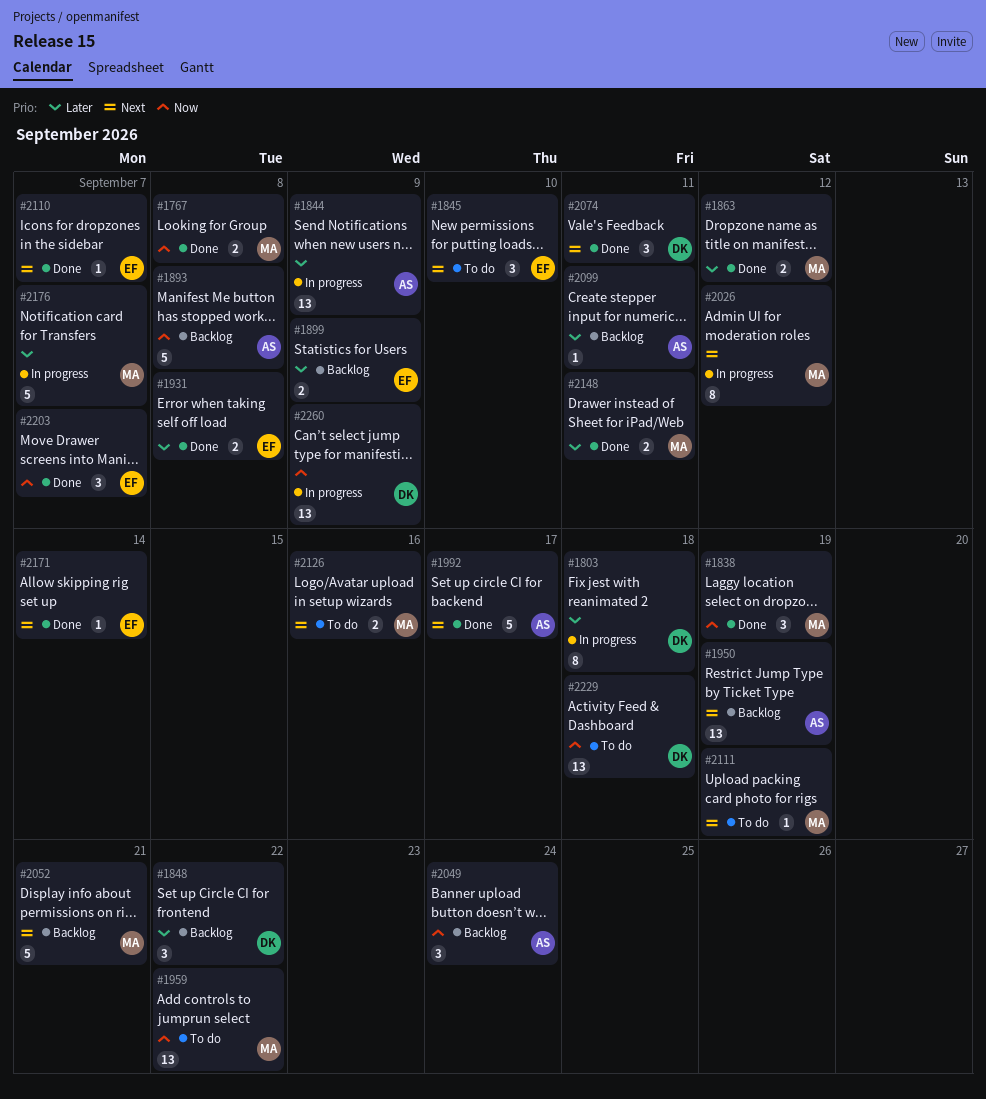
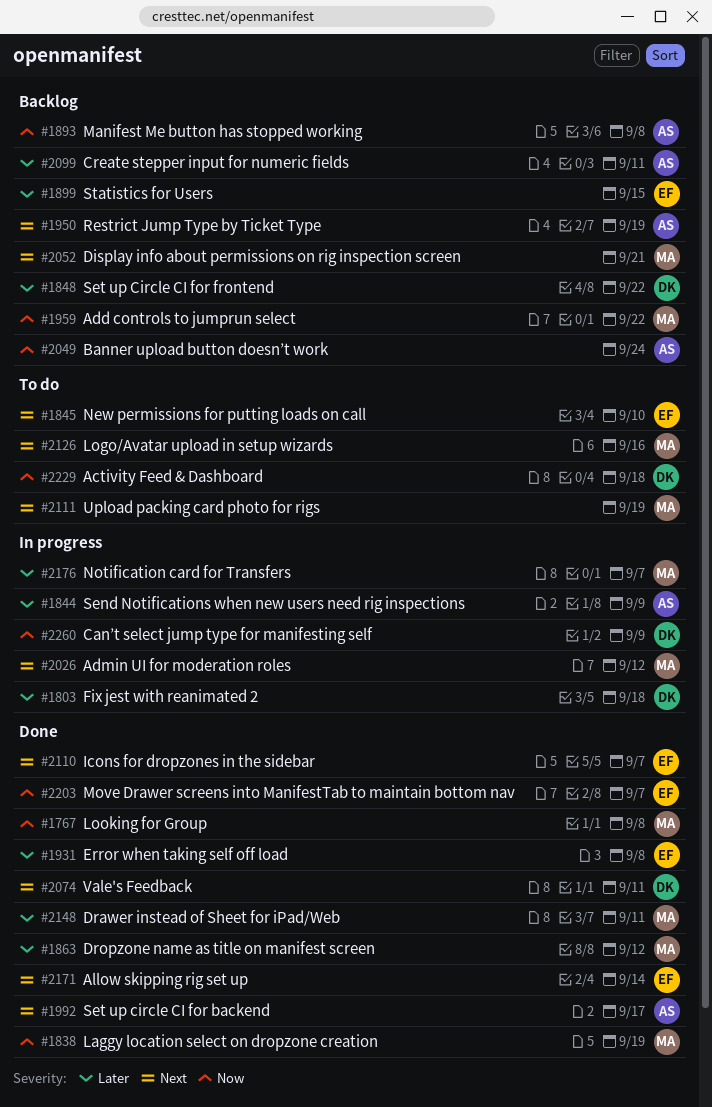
#1899, due: Sep 9 -> Sep 15
#1959, status: To do -> Backlog

